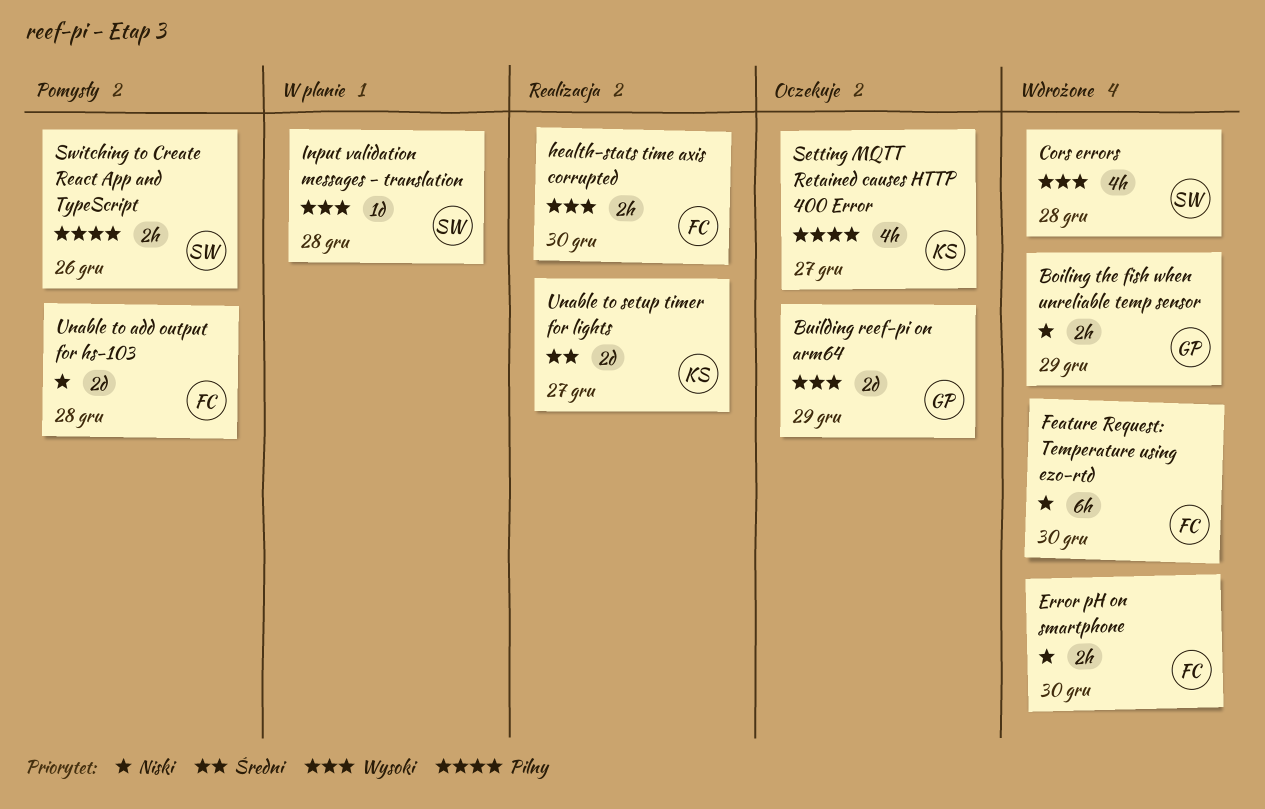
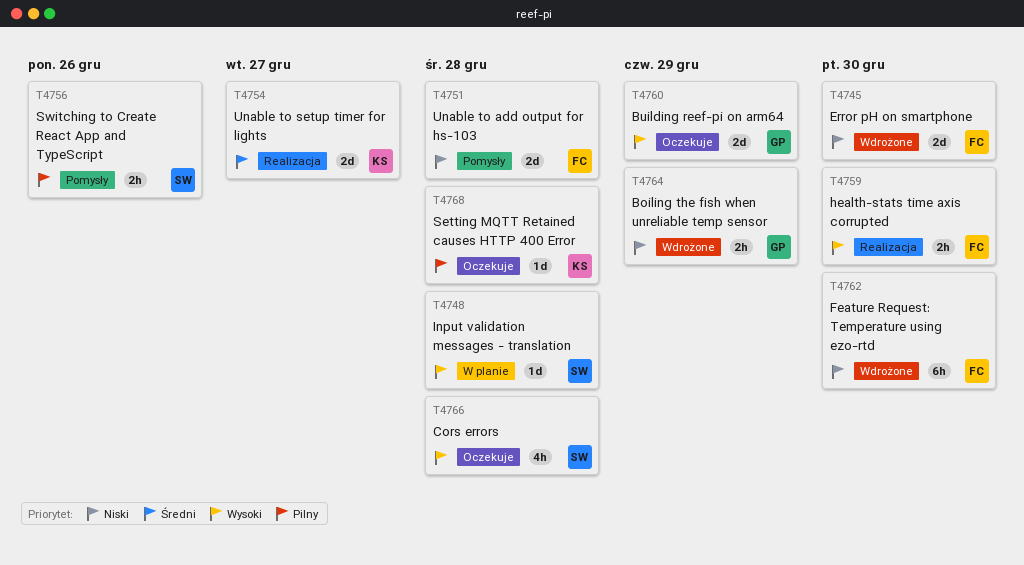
Cors errors, status: Wdrożone -> Oczekuje
Error pH on smartphone, estimate: 2h -> 2d
Setting MQTT Retained causes HTTP 400 Error, estimate: 4h -> 1d
Setting MQTT Retained causes HTTP 400 Error, due: Dec 27 -> Dec 28

